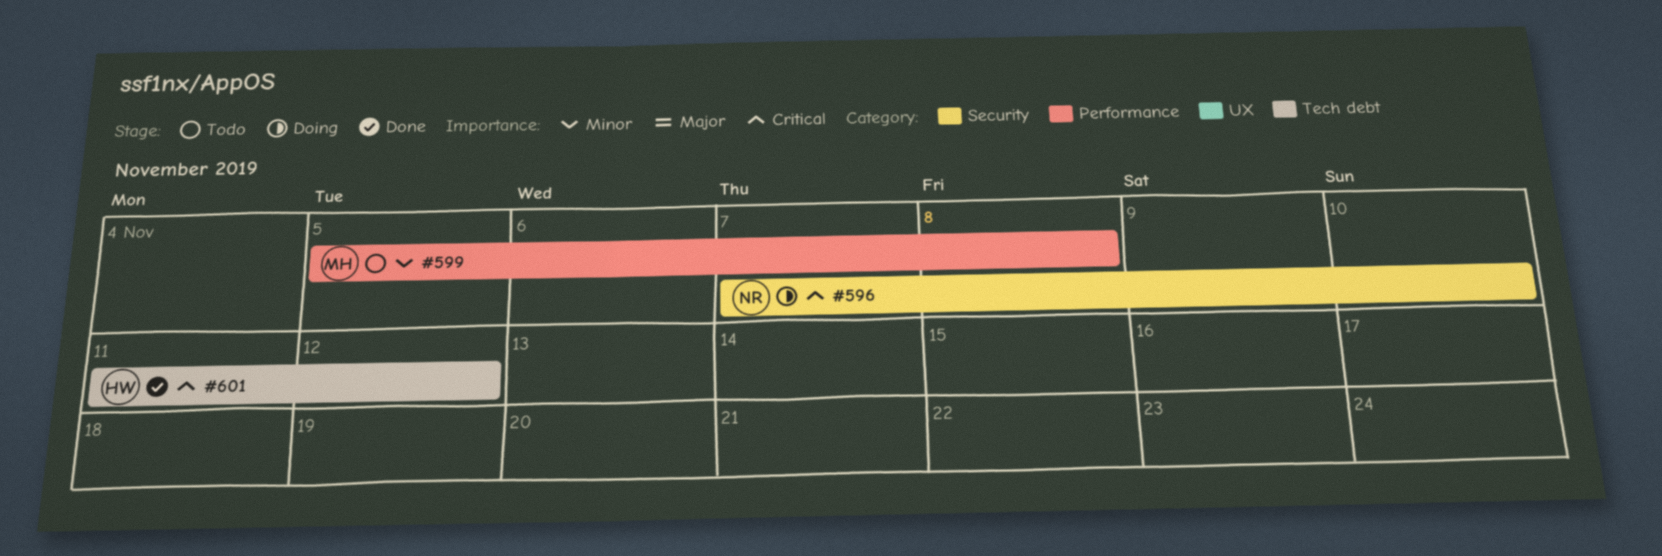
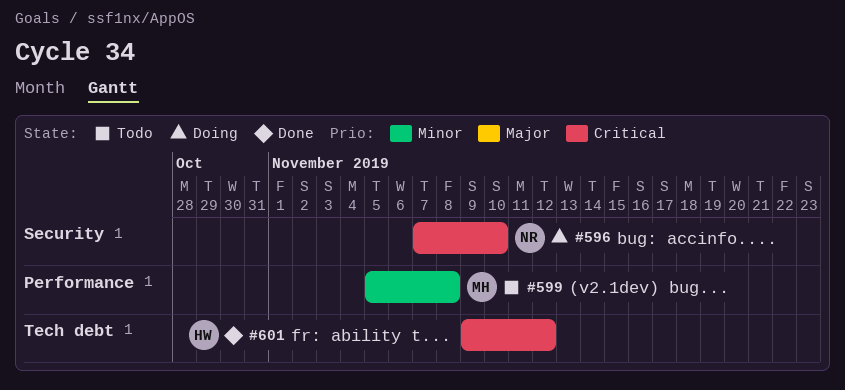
#601, start: Nov 11 -> Nov 9

